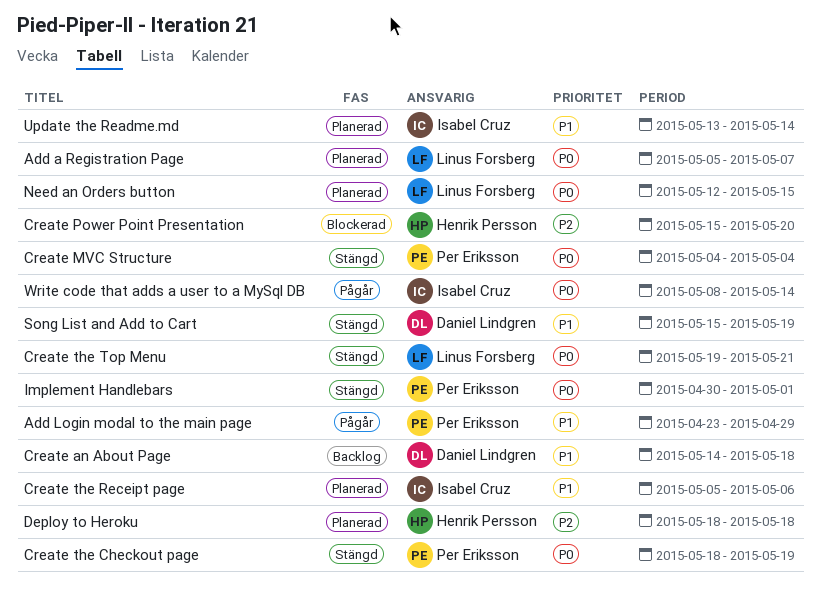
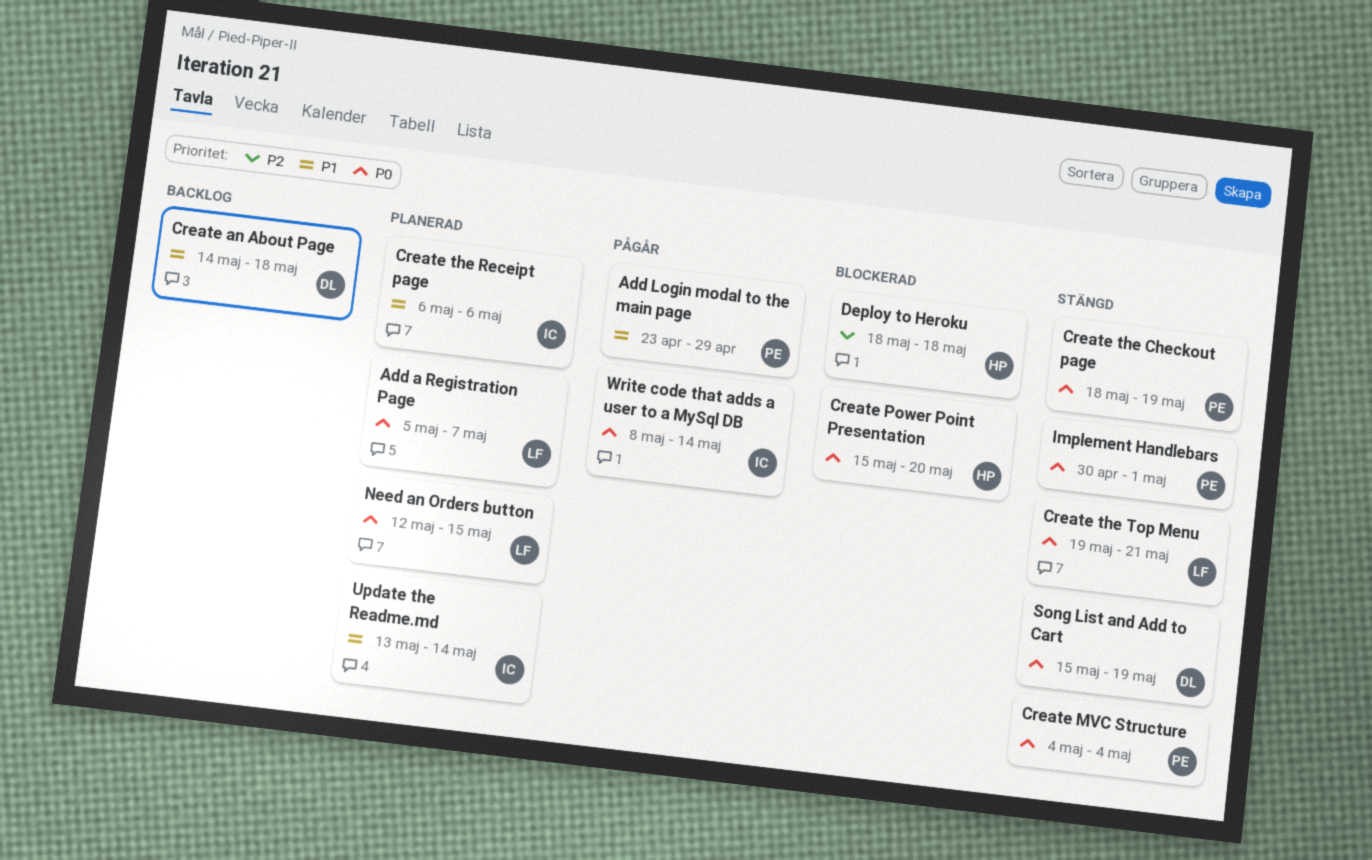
Create Power Point Presentation, priority: P2 -> P0
Create the Receipt page, start: May 5 -> May 6
Deploy to Heroku, status: Planerad -> Blockerad
Song List and Add to Cart, priority: P1 -> P0

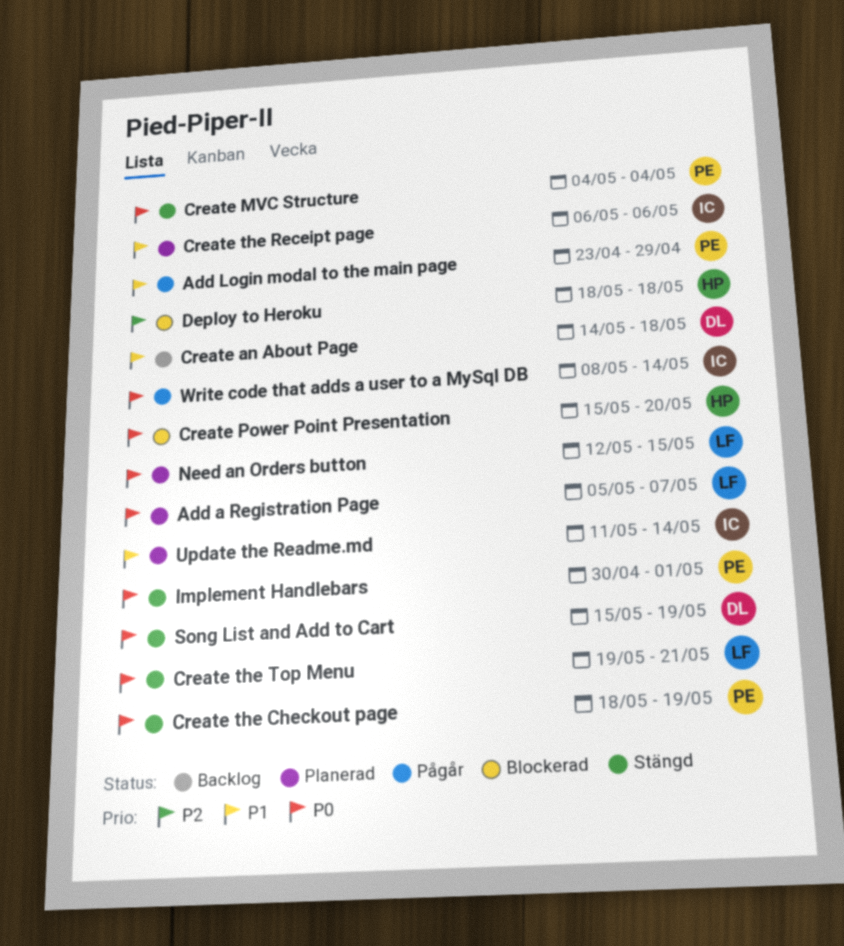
Update the Readme.md, start: May 13 -> May 11

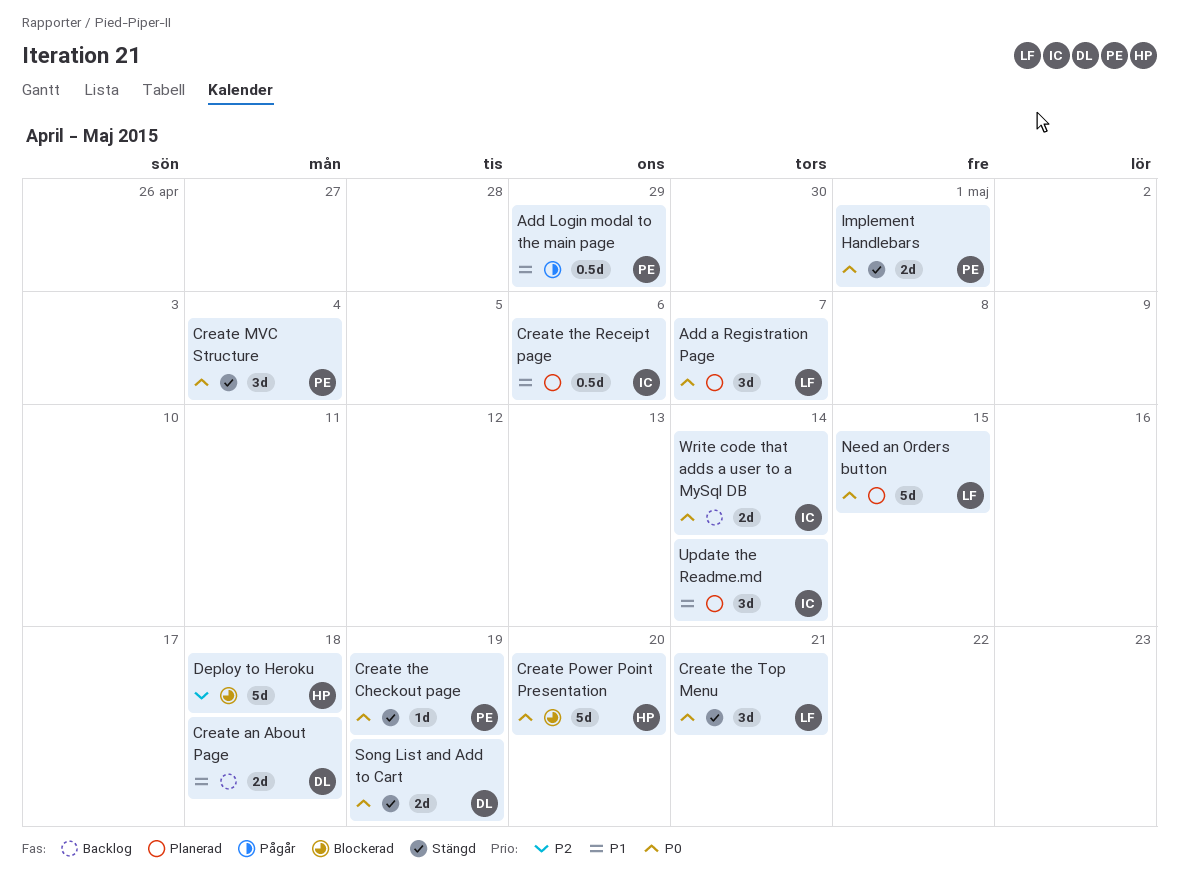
Write code that adds a user to a MySql DB, status: Pågår -> Backlog

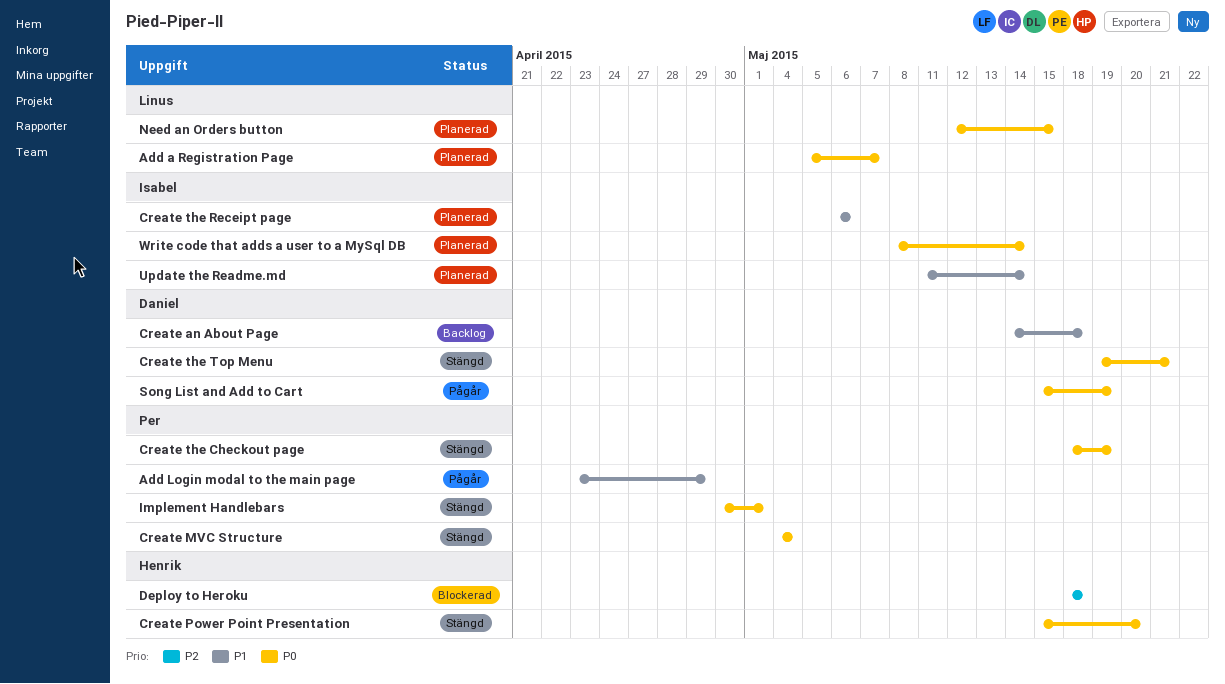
Create Power Point Presentation, status: Blockerad -> Stängd
Create the Top Menu, owner: Linus -> Daniel
Song List and Add to Cart, status: Stängd -> Pågår
Write code that adds a user to a MySql DB, status: Backlog -> Planerad

